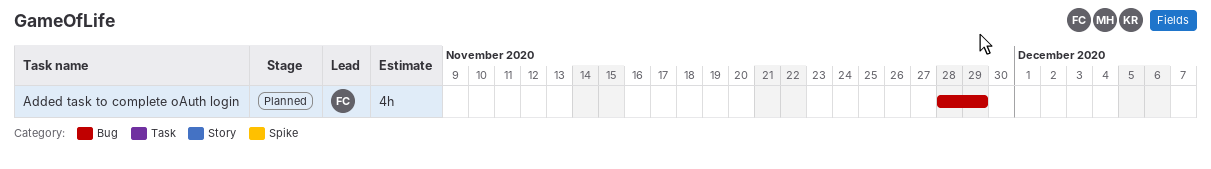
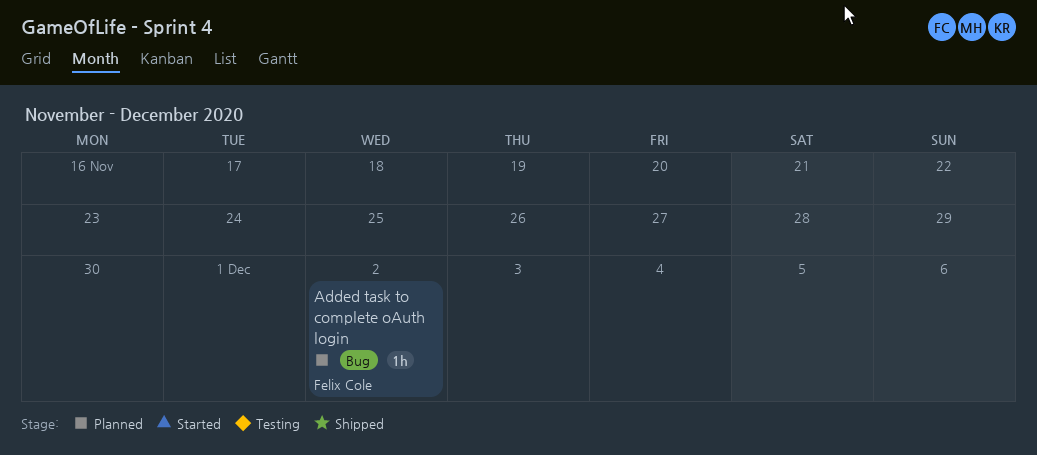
Added task to complete oAuth login, estimate: 4h -> 1h
Added task to complete oAuth login, due: Nov 29 -> Dec 2

